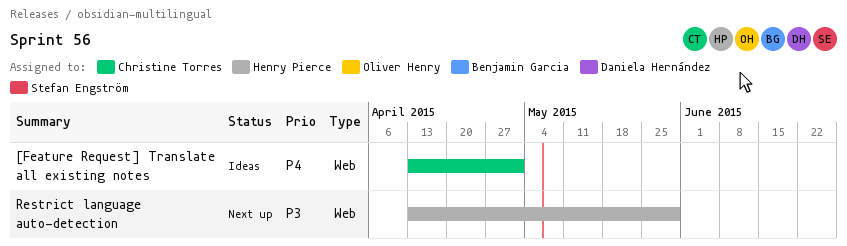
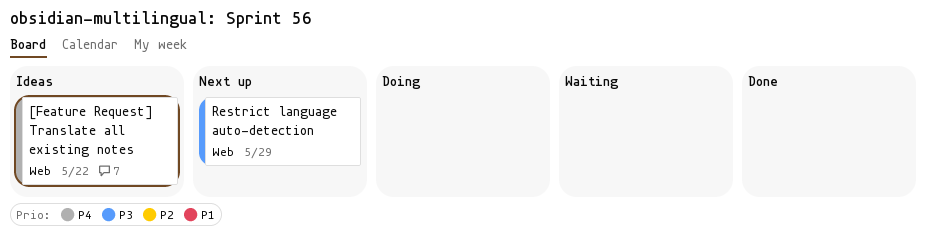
[Feature Request] Translate all existing notes, due: May 1 -> May 22

